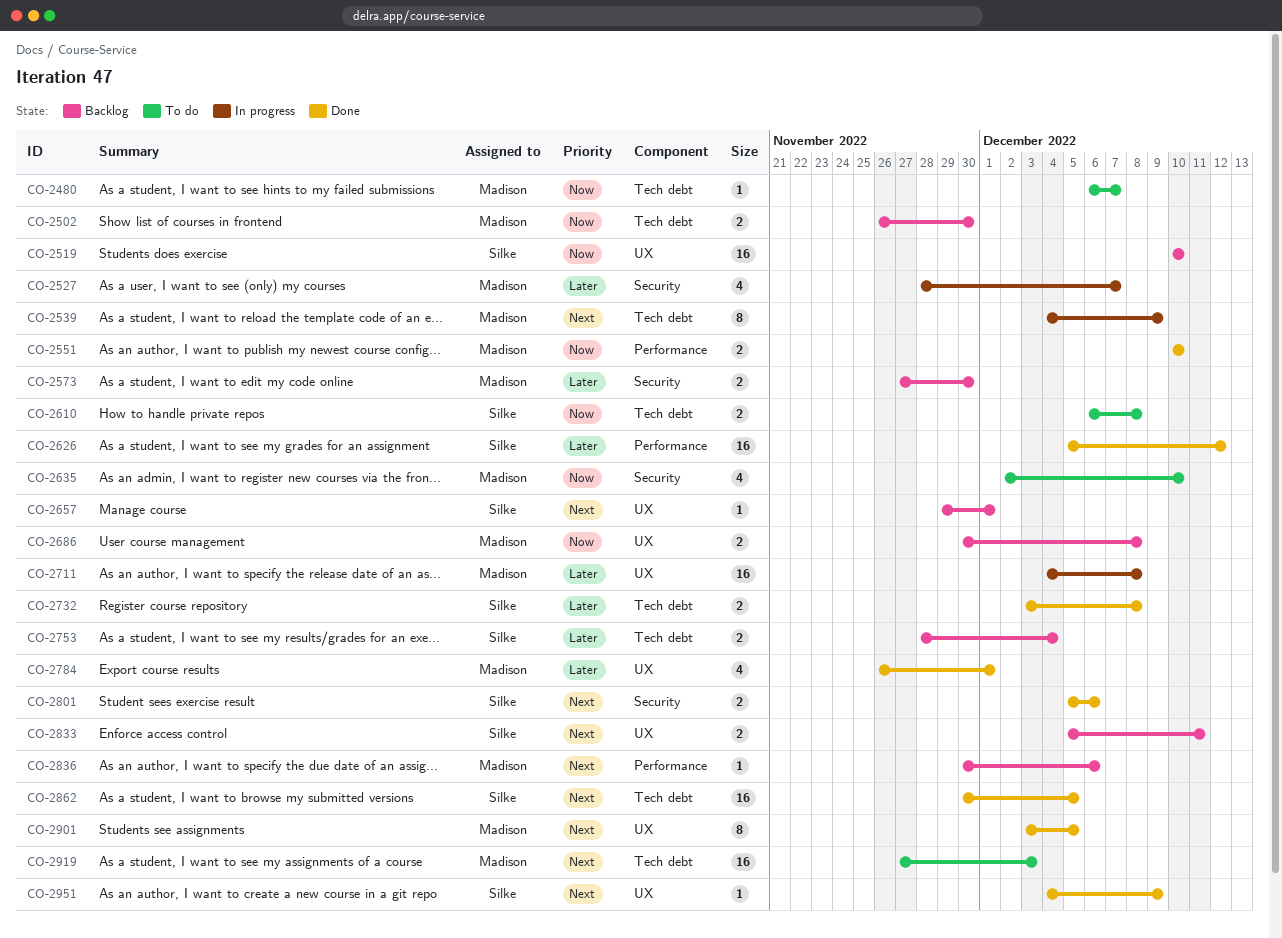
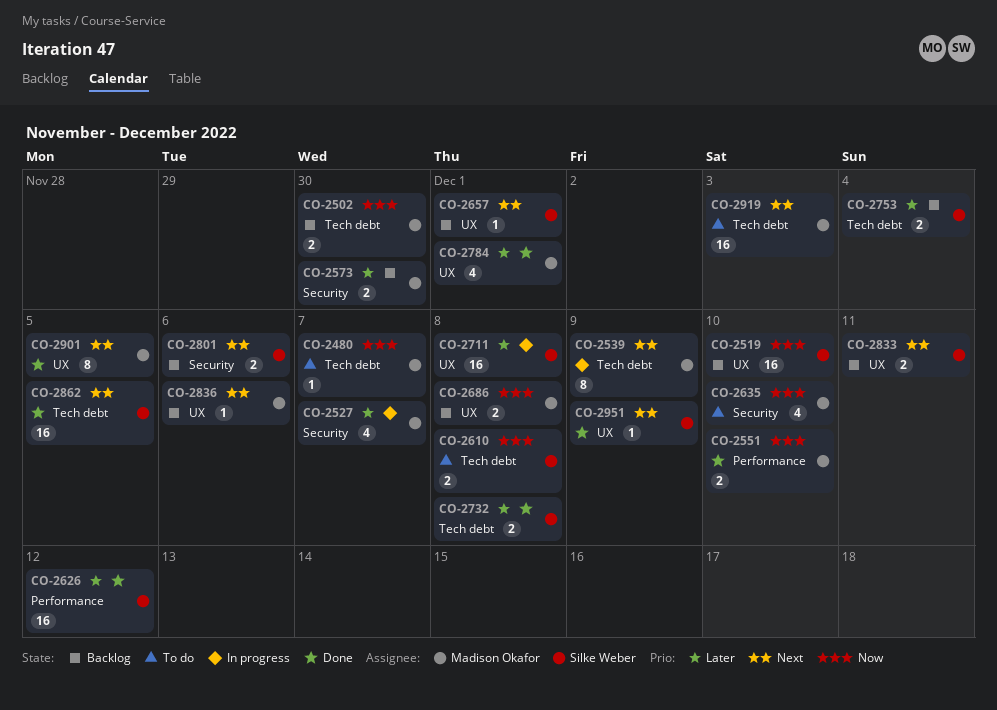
CO-2711, owner: Madison Okafor -> Silke Weber
CO-2801, status: Done -> Backlog
CO-2836, label: Performance -> UX

